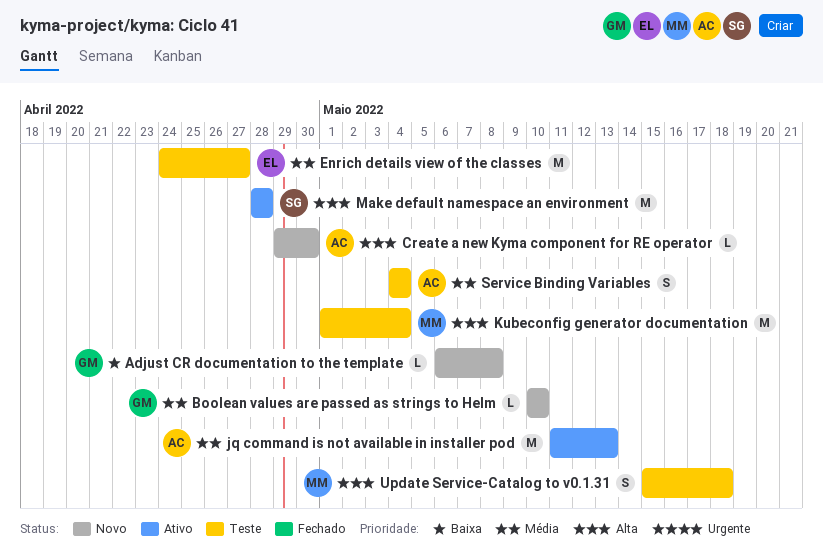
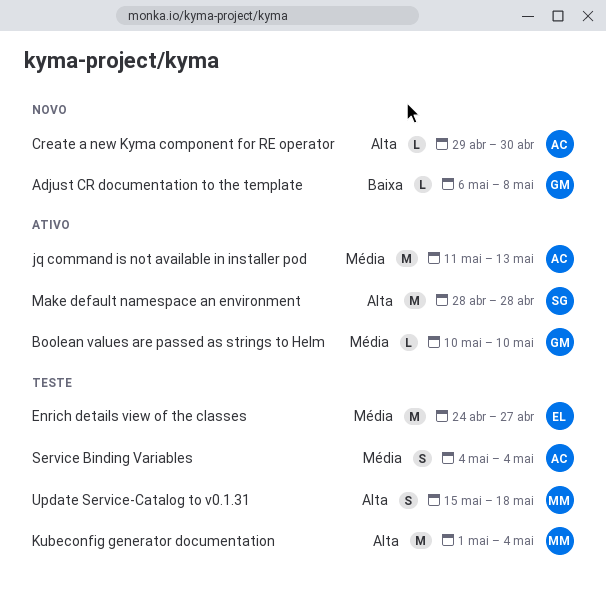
Boolean values are passed as strings to Helm, status: Novo -> Ativo

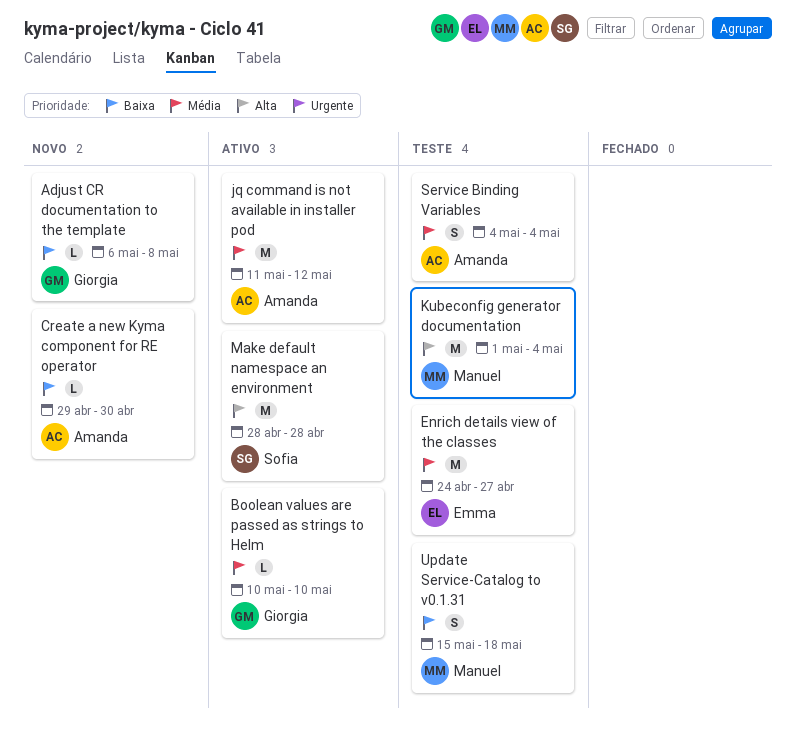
Create a new Kyma component for RE operator, priority: Alta -> Baixa
jq command is not available in installer pod, due: May 13 -> May 12
Update Service-Catalog to v0.1.31, priority: Alta -> Baixa

